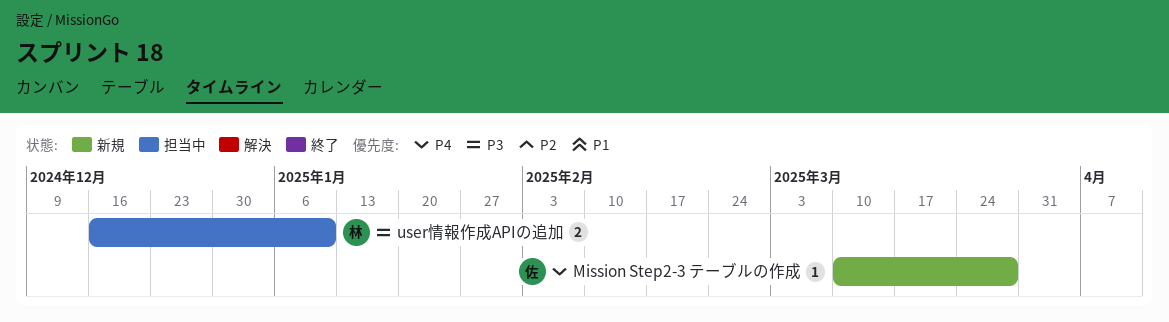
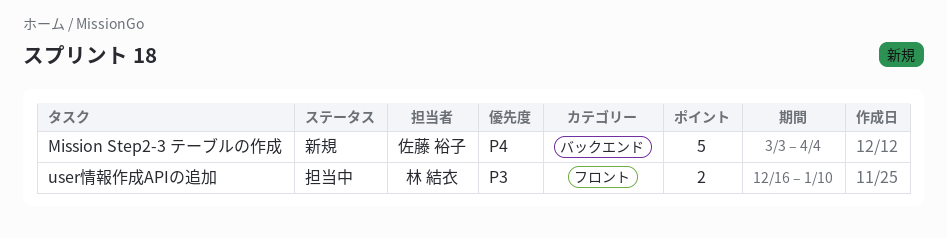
Mission Step2-3 テーブルの作成, estimate: 1 -> 5
Mission Step2-3 テーブルの作成, start: Mar 10 -> Mar 3
Mission Step2-3 テーブルの作成, due: Mar 28 -> Apr 4

